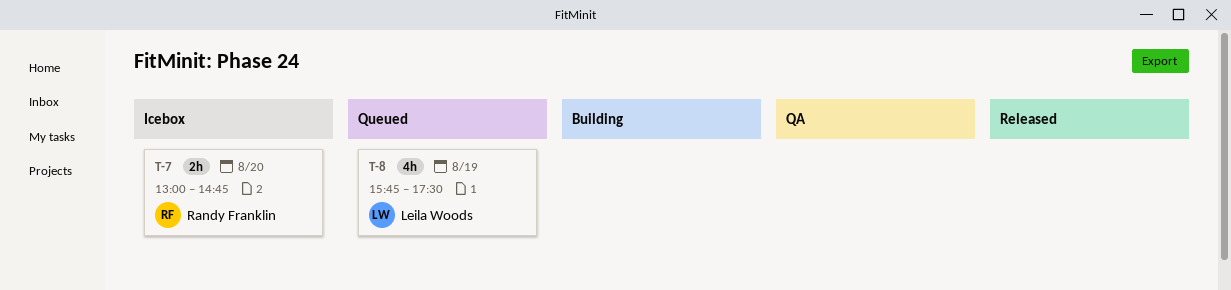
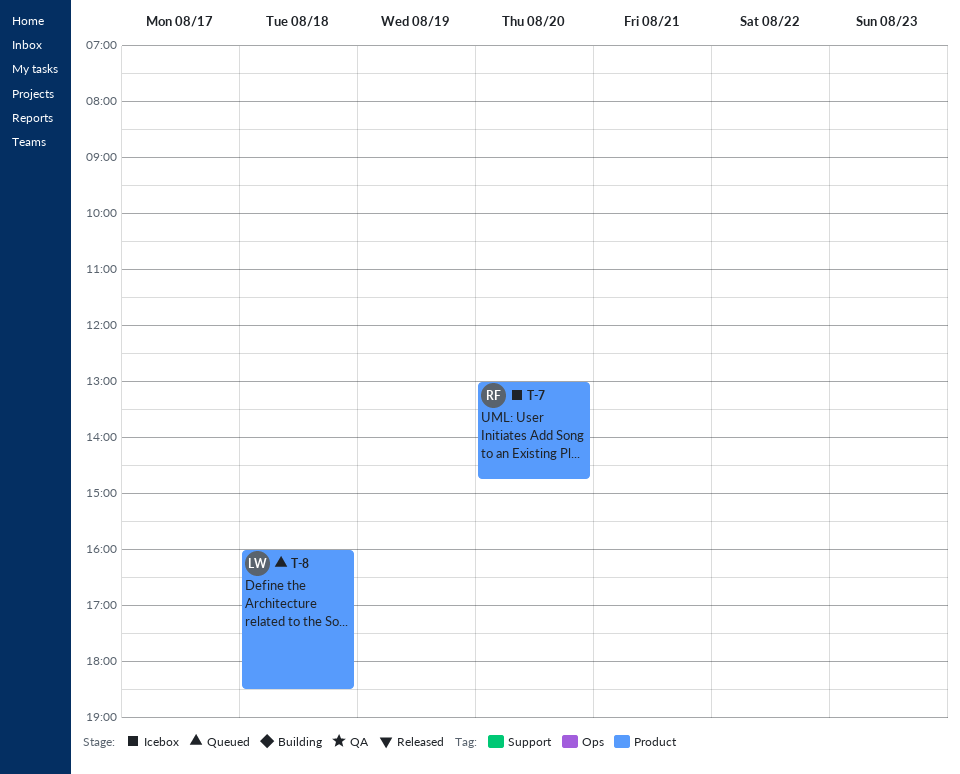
T-8, day: Aug 19 -> Aug 18
T-8, begins: 15:45 -> 16:00
T-8, ends: 17:30 -> 18:30

